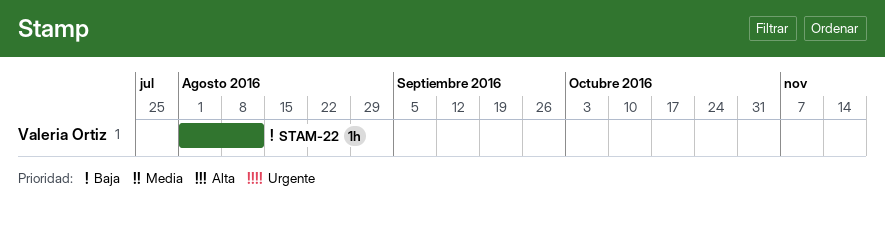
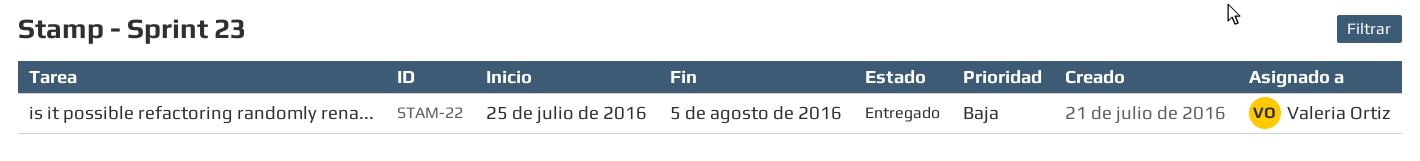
STAM-22, start: Aug 1 -> Jul 25
STAM-22, due: Aug 12 -> Aug 5

